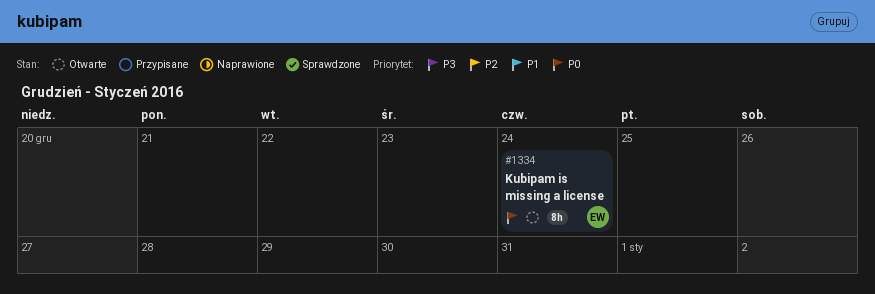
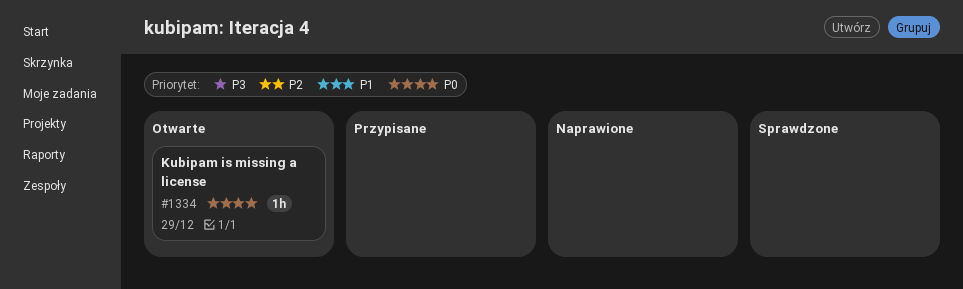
#1334, estimate: 8h -> 1h
#1334, due: Dec 24 -> Dec 29

